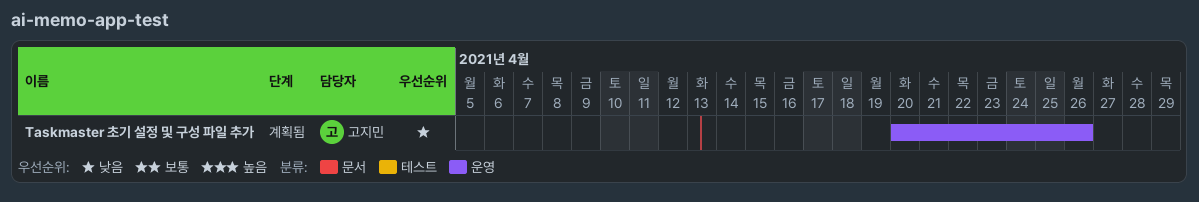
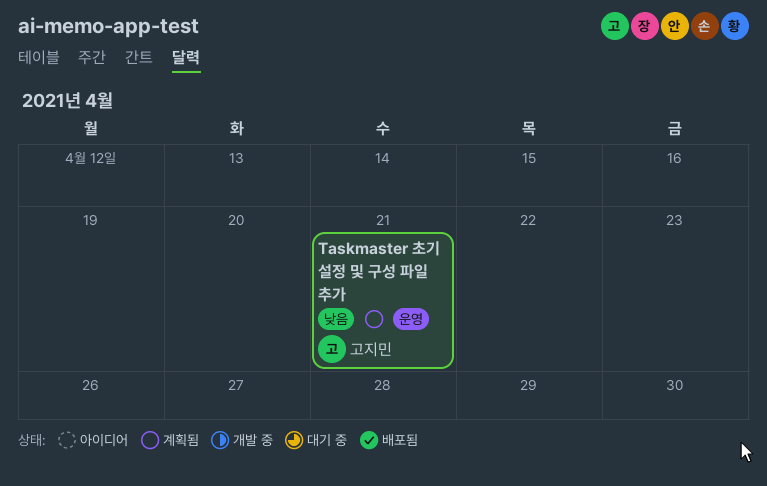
Taskmaster 초기 설정 및 구성 파일 추가, due: Apr 26 -> Apr 21

